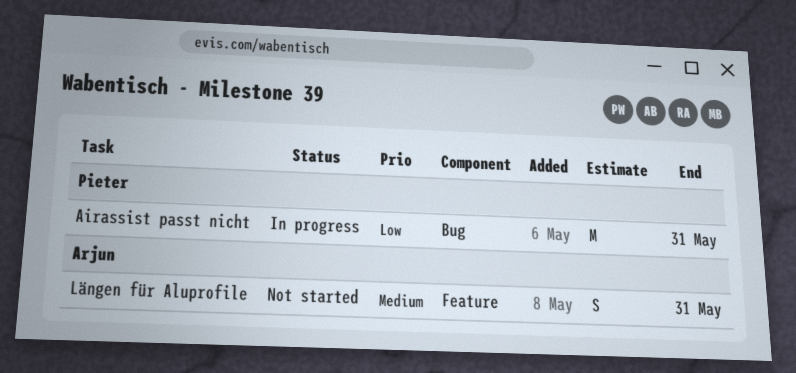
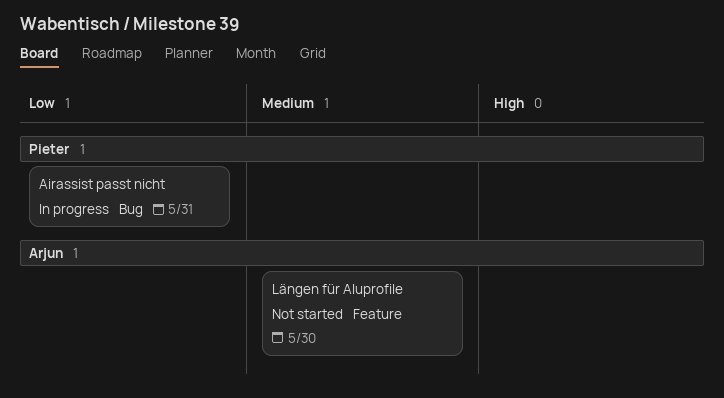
Längen für Aluprofile, due: May 31 -> May 30

